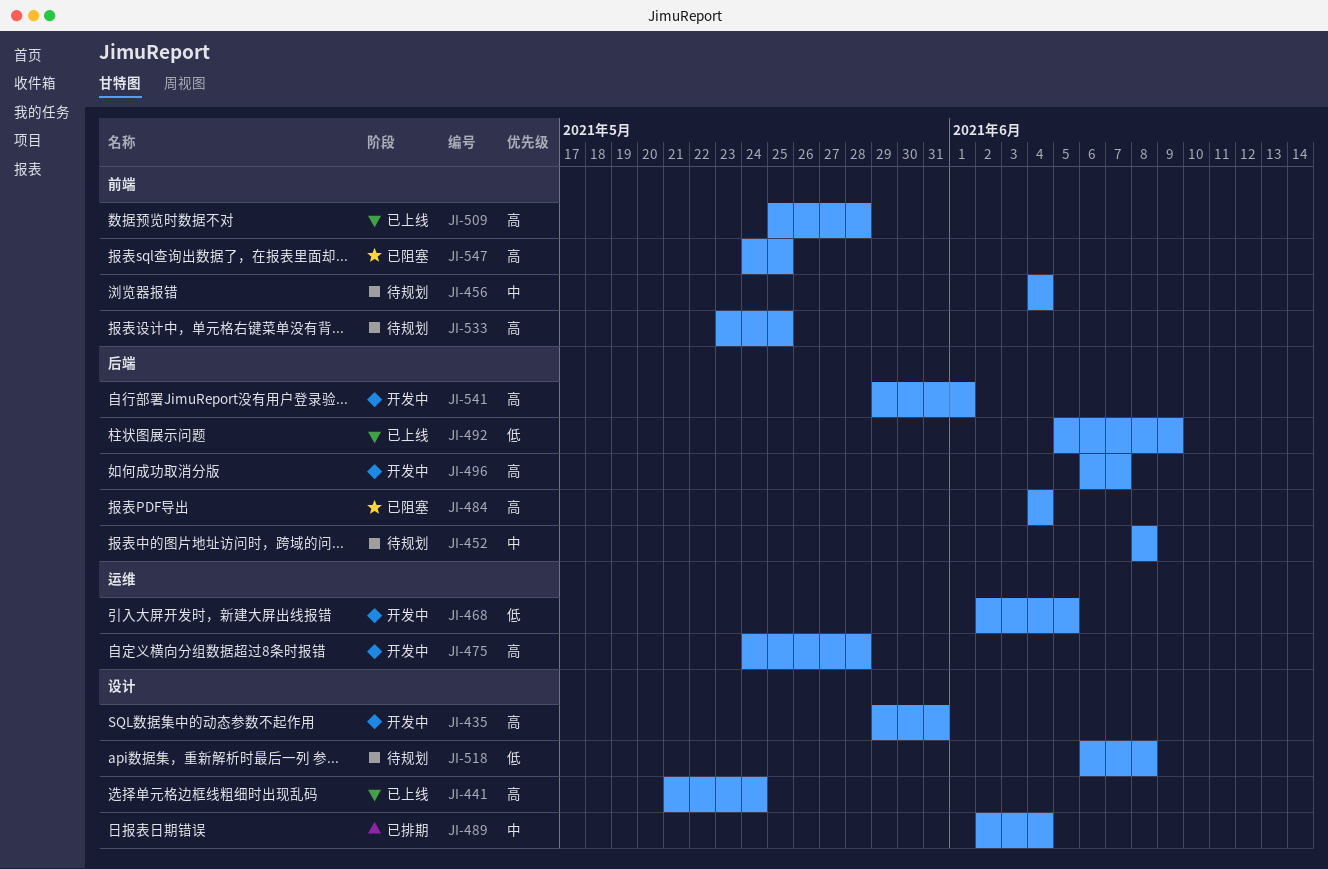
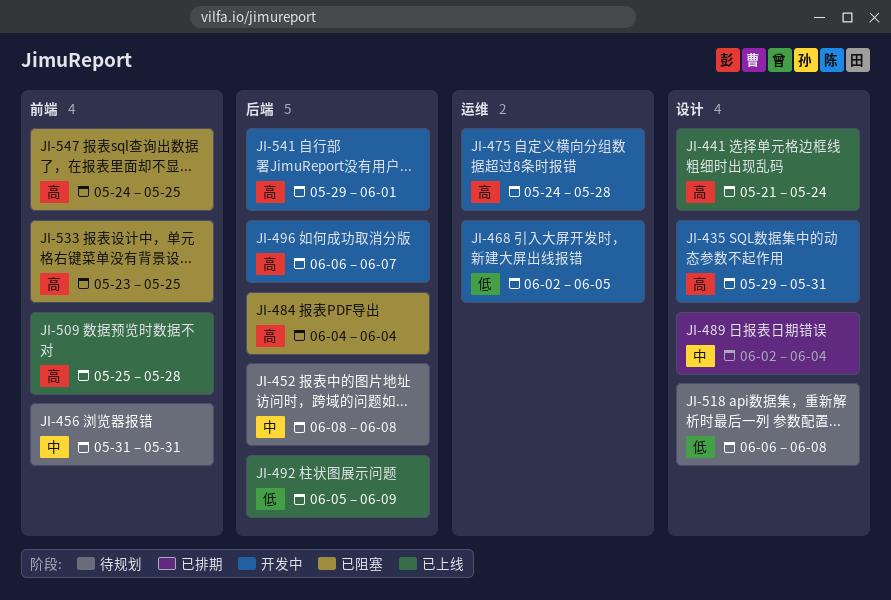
JI-456, start: Jun 4 -> May 31
JI-456, due: Jun 4 -> May 31
JI-533, status: 待规划 -> 已阻塞

